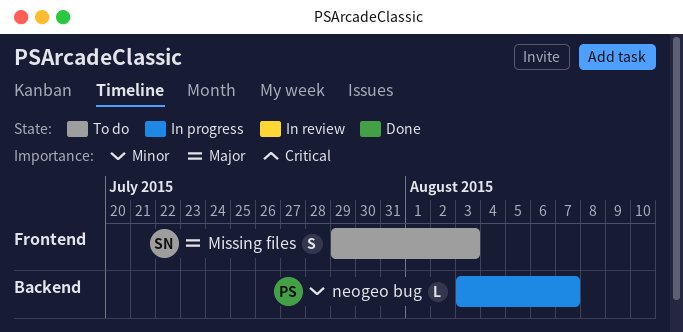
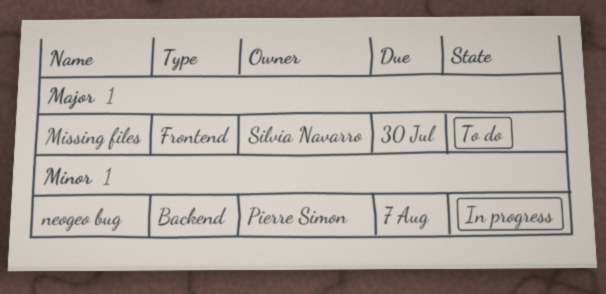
Missing files, due: Aug 3 -> Jul 30

